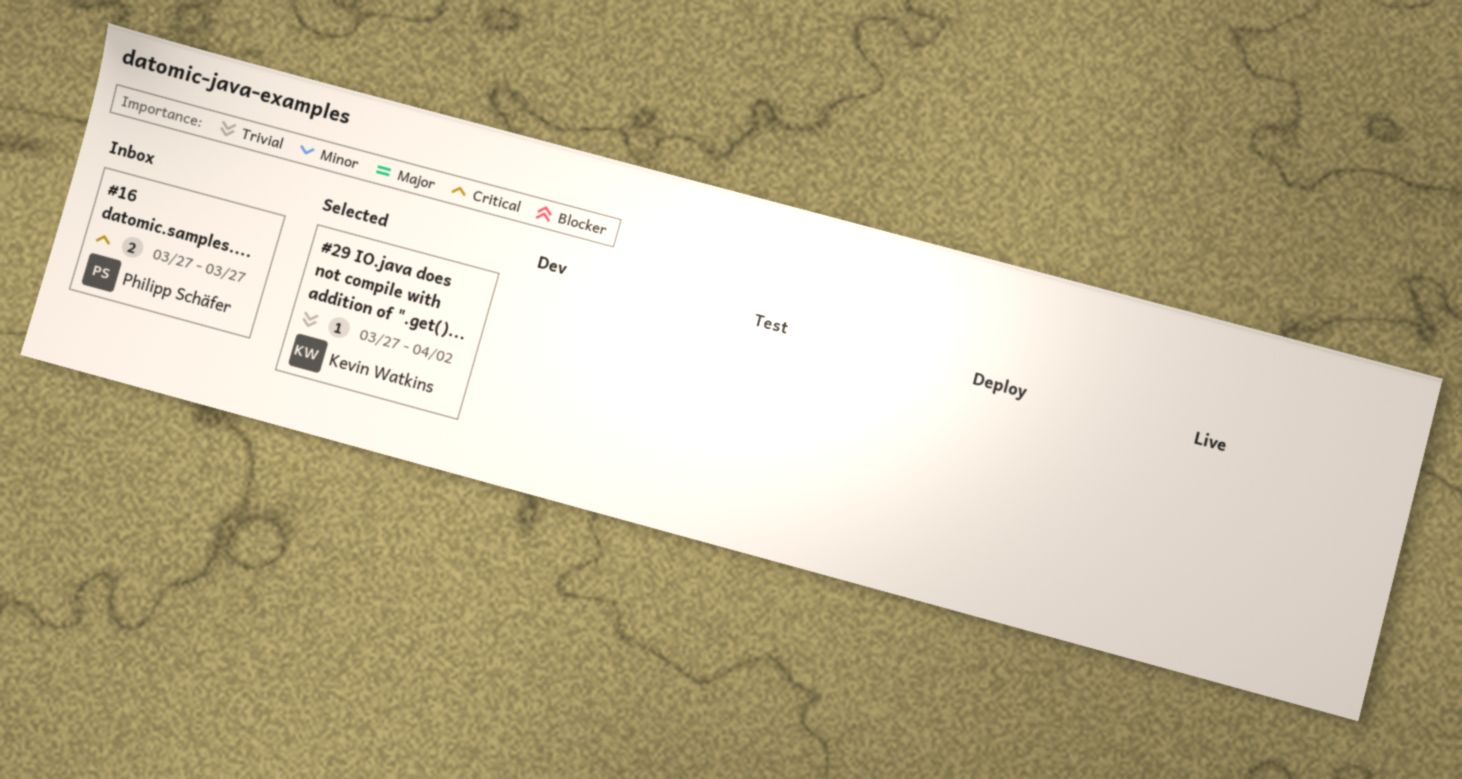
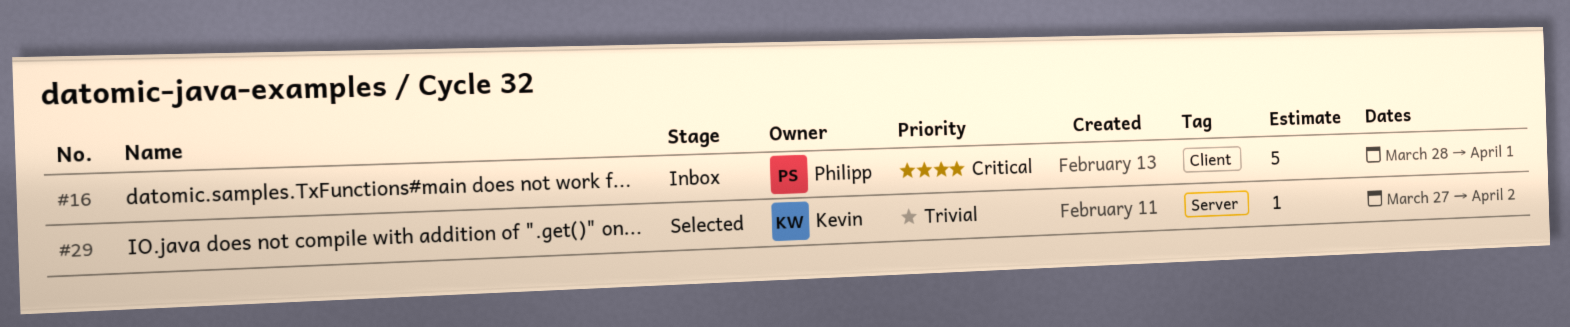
#16, estimate: 2 -> 5
#16, start: Mar 27 -> Mar 28
#16, due: Mar 27 -> Apr 1

